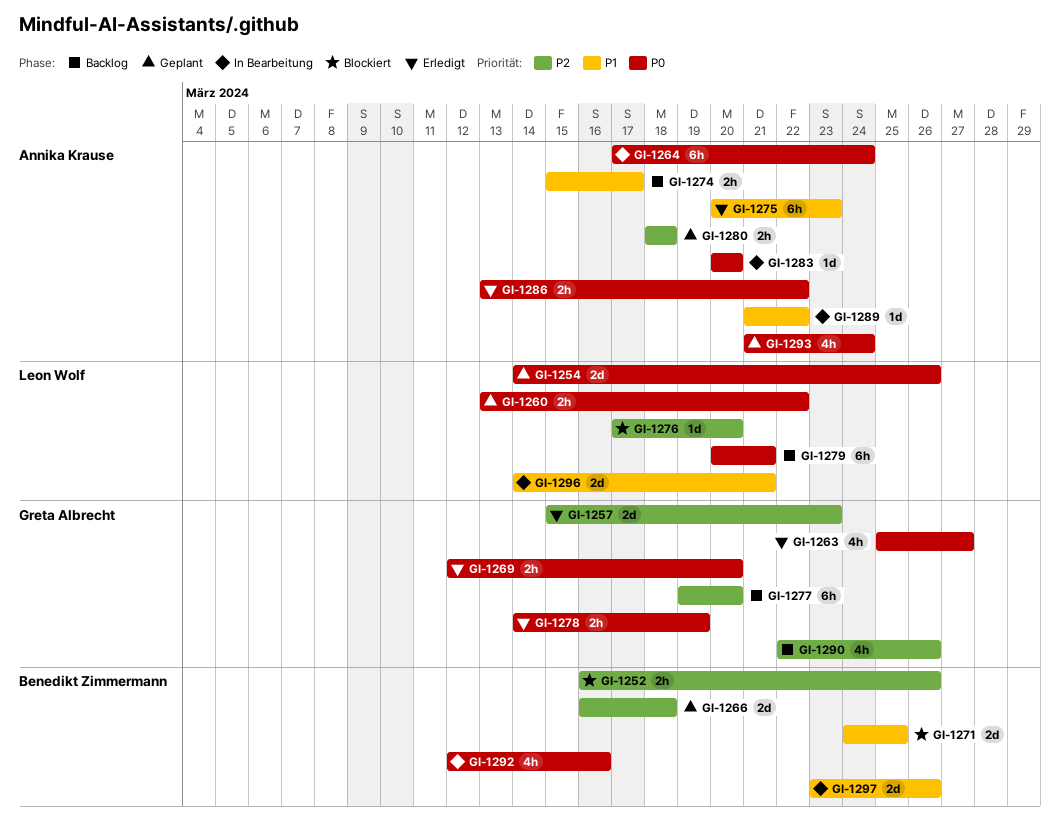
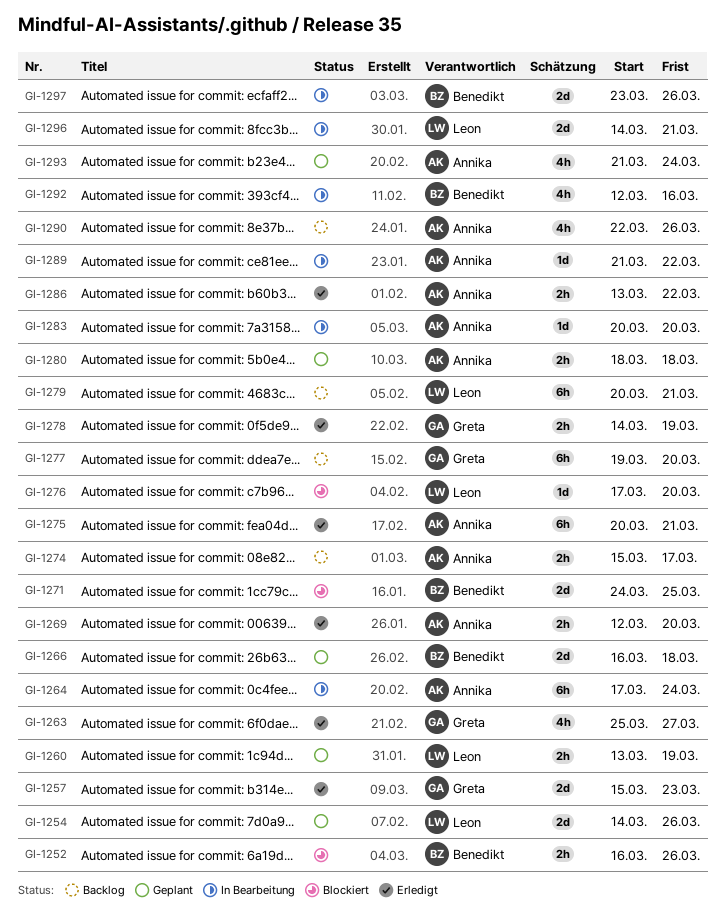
GI-1260, due: Mar 22 -> Mar 19
GI-1269, owner: Greta Albrecht -> Annika Krause
GI-1275, due: Mar 23 -> Mar 21
GI-1290, owner: Greta Albrecht -> Annika Krause

